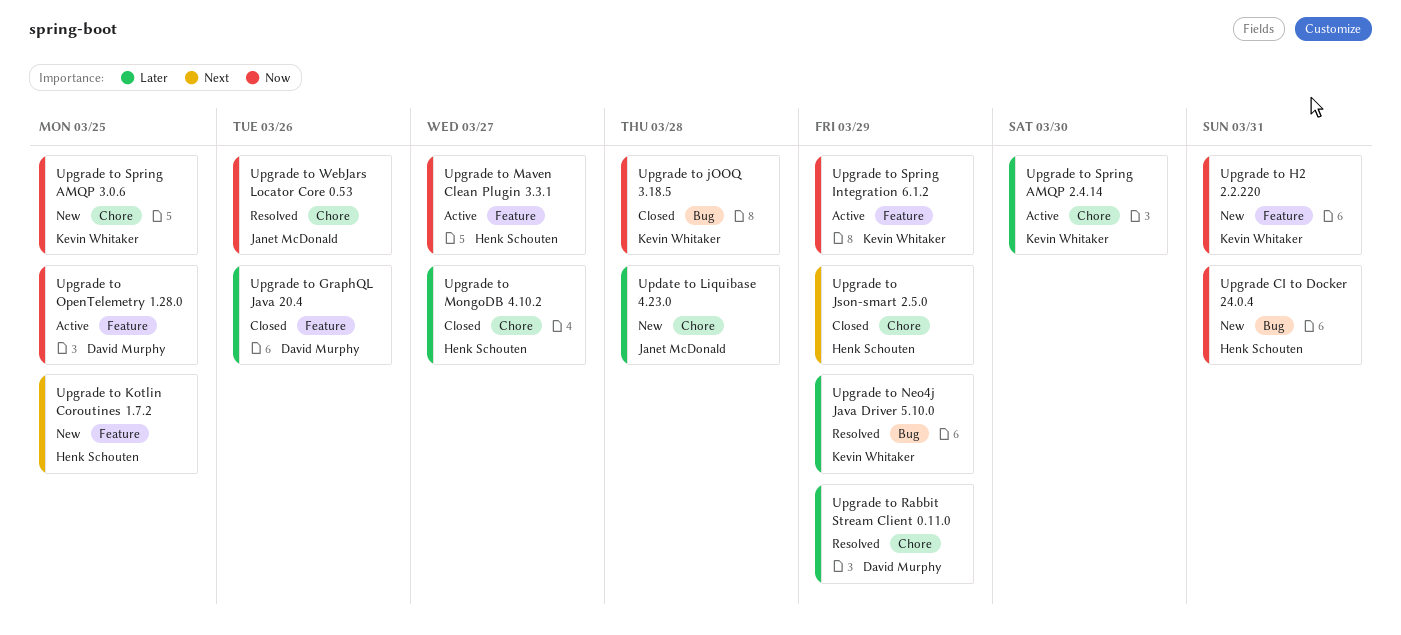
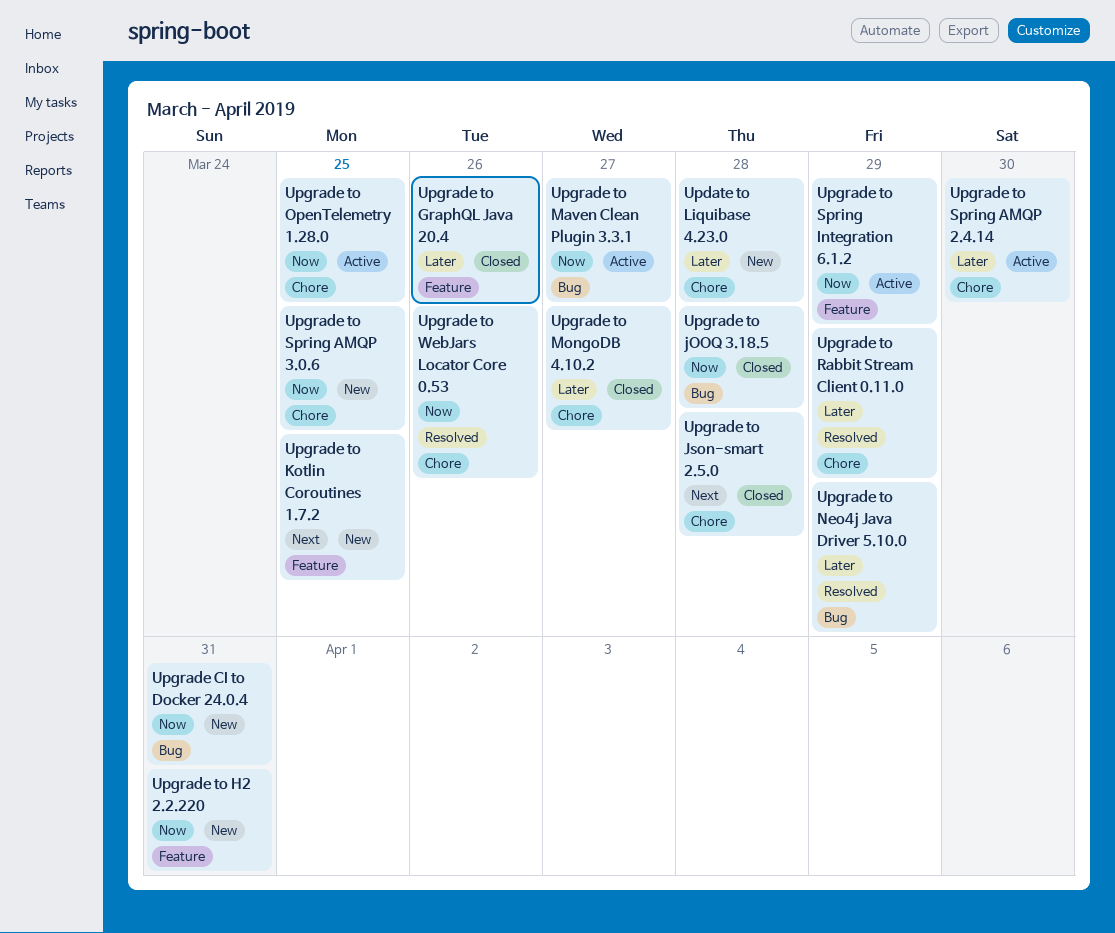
Upgrade to Json-smart 2.5.0, due: Mar 29 -> Mar 28
Upgrade to Maven Clean Plugin 3.3.1, label: Feature -> Bug
Upgrade to OpenTelemetry 1.28.0, label: Feature -> Chore

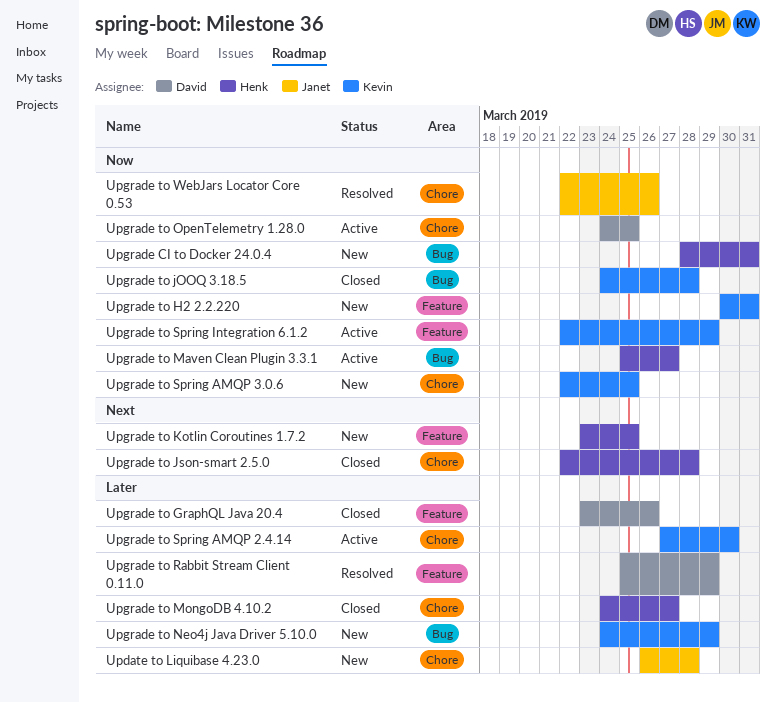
Upgrade to Neo4j Java Driver 5.10.0, status: Resolved -> New
Upgrade to Rabbit Stream Client 0.11.0, label: Chore -> Feature

